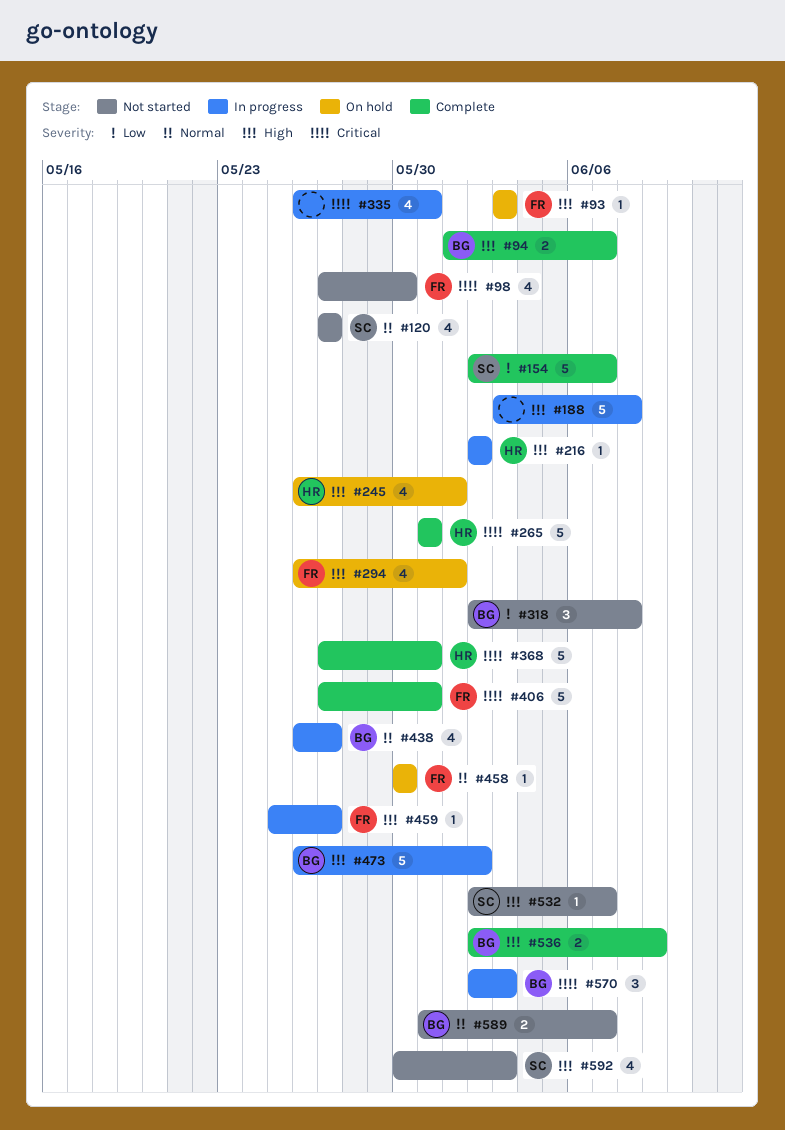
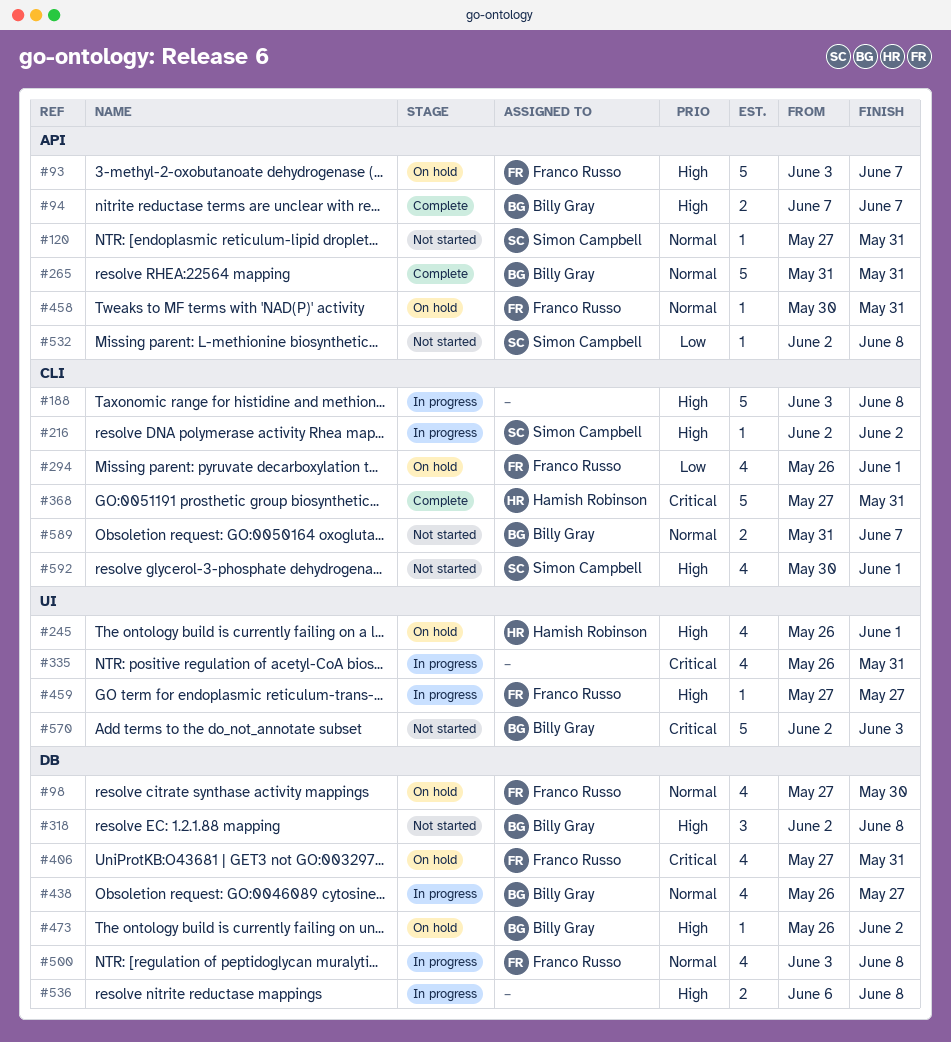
#93, estimate: 1 -> 5
#93, due: Jun 3 -> Jun 7
#94, start: Jun 1 -> Jun 7
#98, status: Not started -> On hold
#98, priority: Critical -> Normal
#120, estimate: 4 -> 1
#120, due: May 27 -> May 31
#154: present -> none
#216, owner: Hamish Robinson -> Simon Campbell
#265, owner: Hamish Robinson -> Billy Gray
#265, priority: Critical -> Normal
#294, priority: High -> Low
#318, priority: Low -> High
#406, status: Complete -> On hold
#406, estimate: 5 -> 4
#458, due: May 30 -> May 31
#459, start: May 25 -> May 27
#473, status: In progress -> On hold
#473, estimate: 5 -> 1
#500: none -> present
#532, priority: High -> Low
#532, due: Jun 7 -> Jun 8
#536, status: Complete -> In progress
#536, owner: Billy Gray -> none
#536, start: Jun 2 -> Jun 6
#536, due: Jun 9 -> Jun 8
#570, status: In progress -> Not started
#570, estimate: 3 -> 5
#592, due: Jun 3 -> Jun 1

